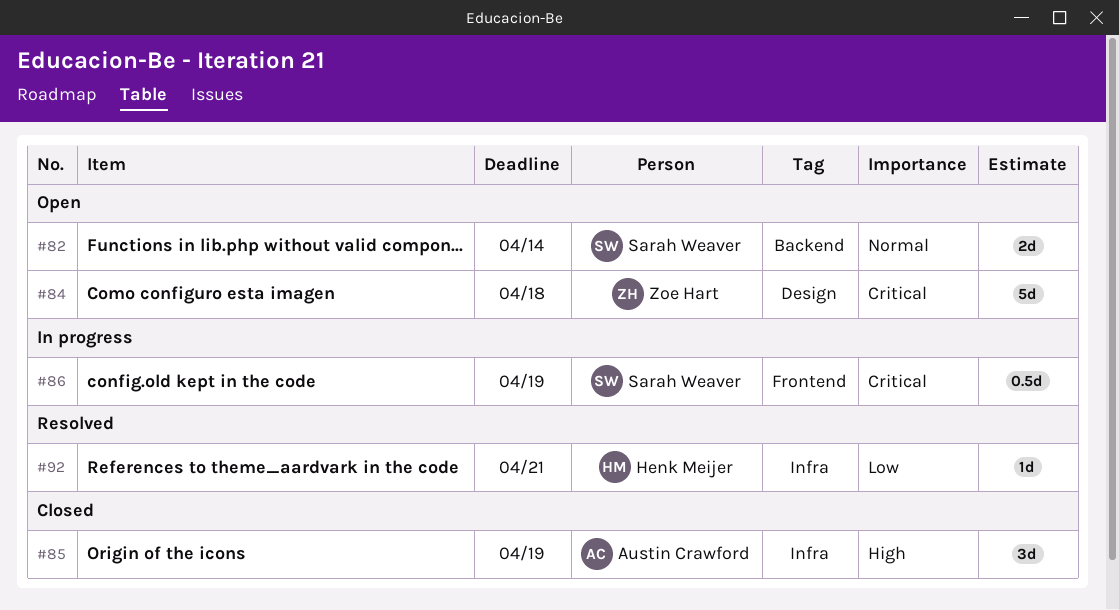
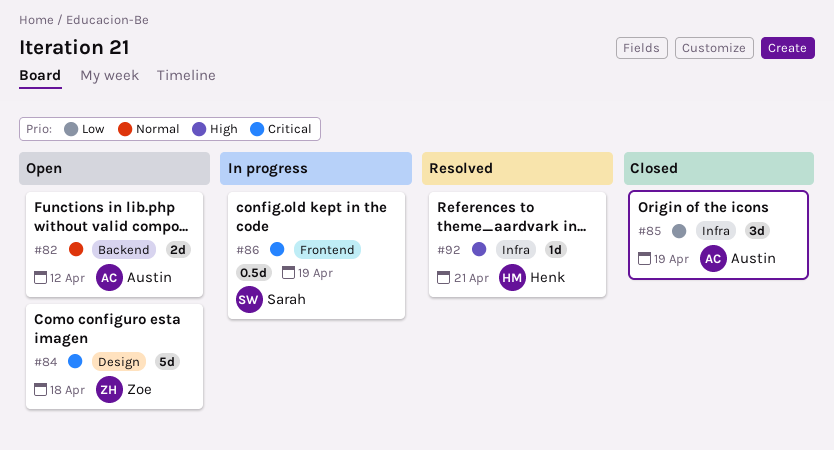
#82, owner: Sarah Weaver -> Austin Crawford
#82, due: Apr 14 -> Apr 12
#85, priority: High -> Low
#92, priority: Low -> High

